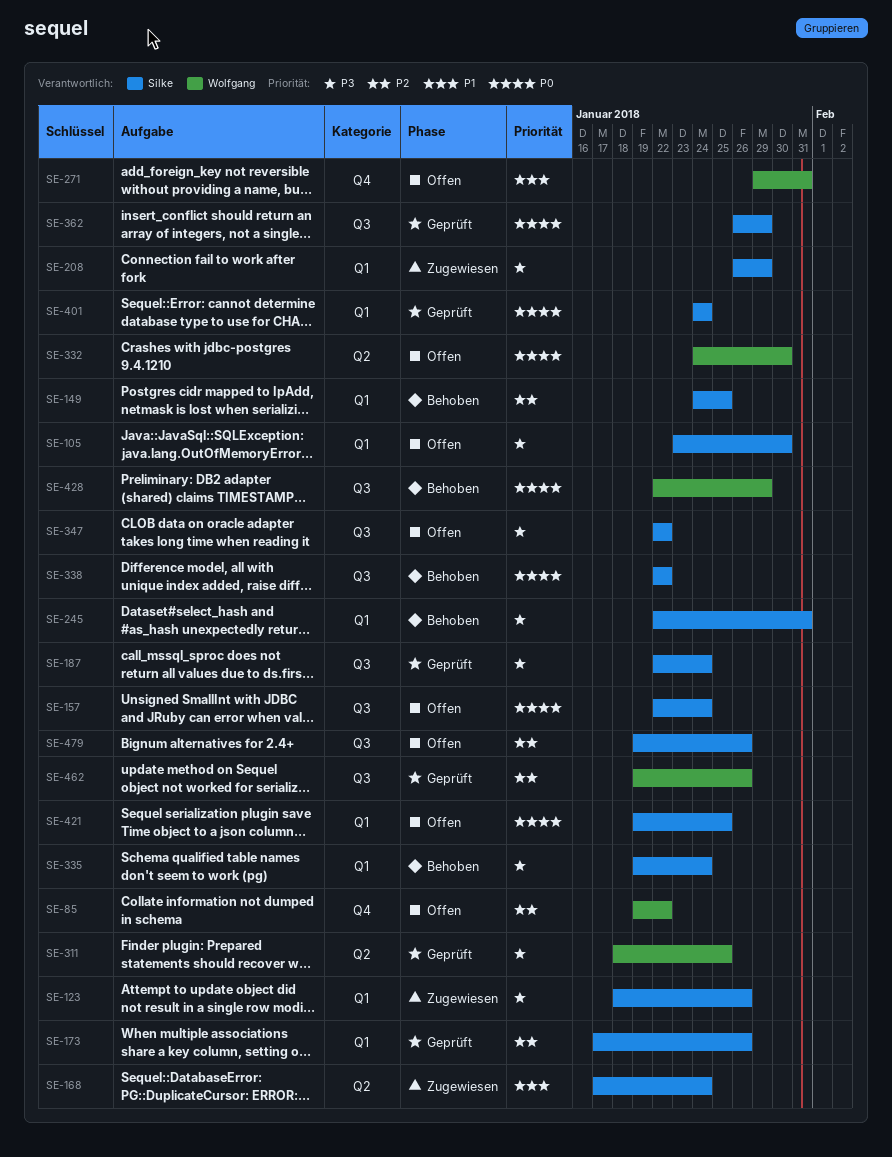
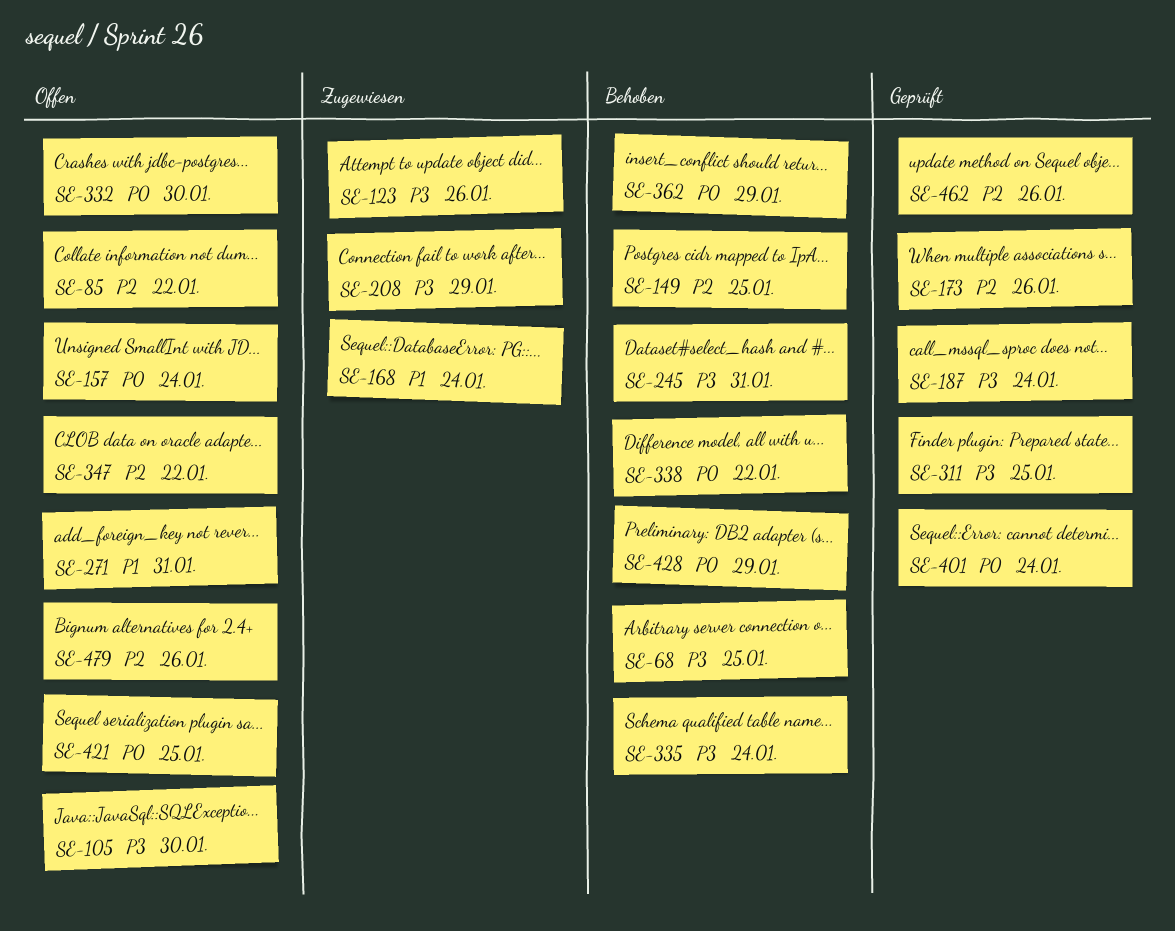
SE-68: none -> present
SE-347, priority: P3 -> P2
SE-362, status: Geprüft -> Behoben

